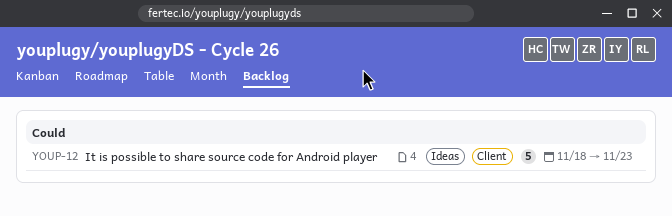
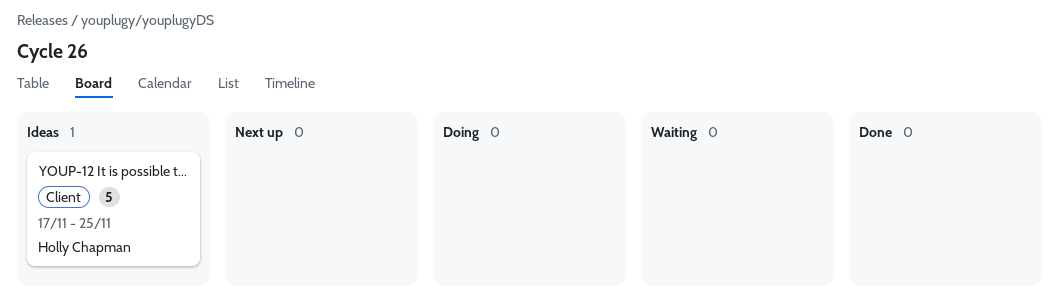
YOUP-12, start: Nov 18 -> Nov 17
YOUP-12, due: Nov 23 -> Nov 25

